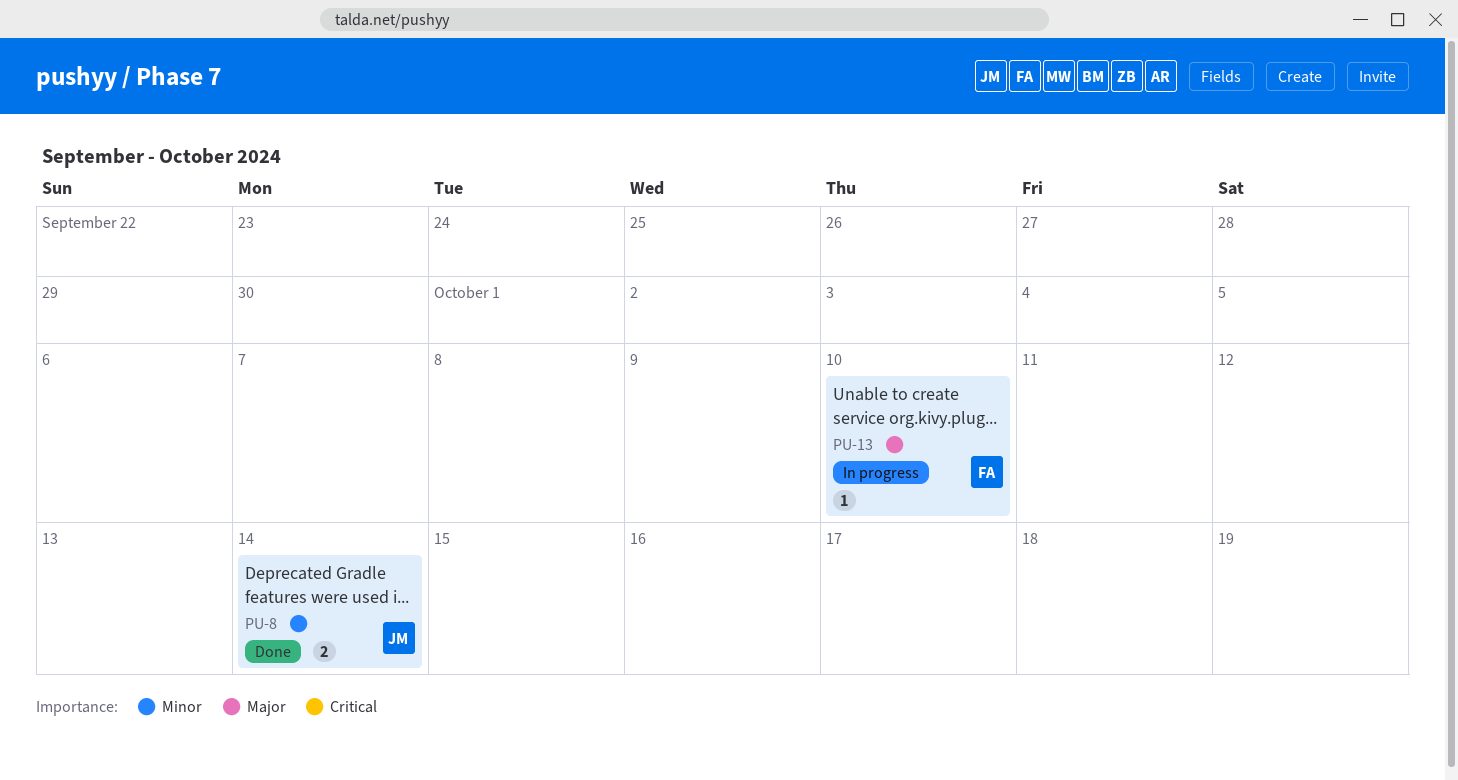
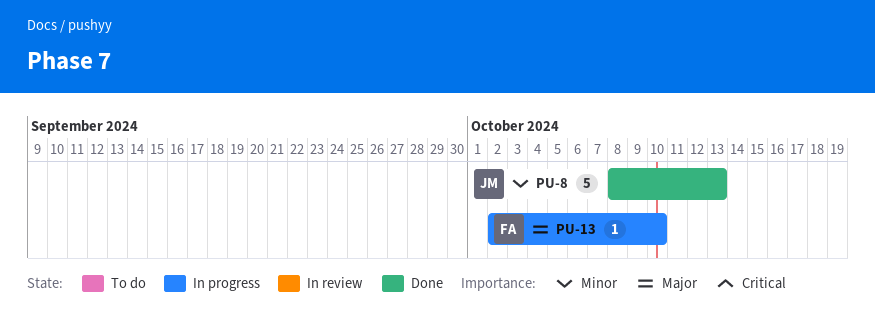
PU-8, estimate: 2 -> 5
PU-8, due: Oct 14 -> Oct 13

